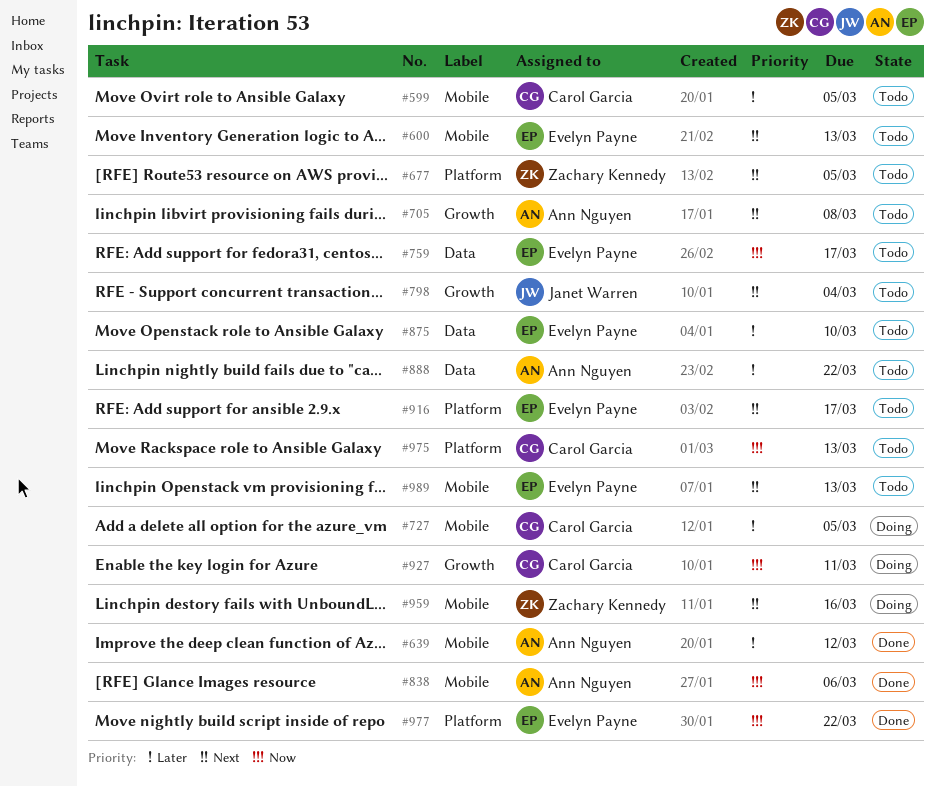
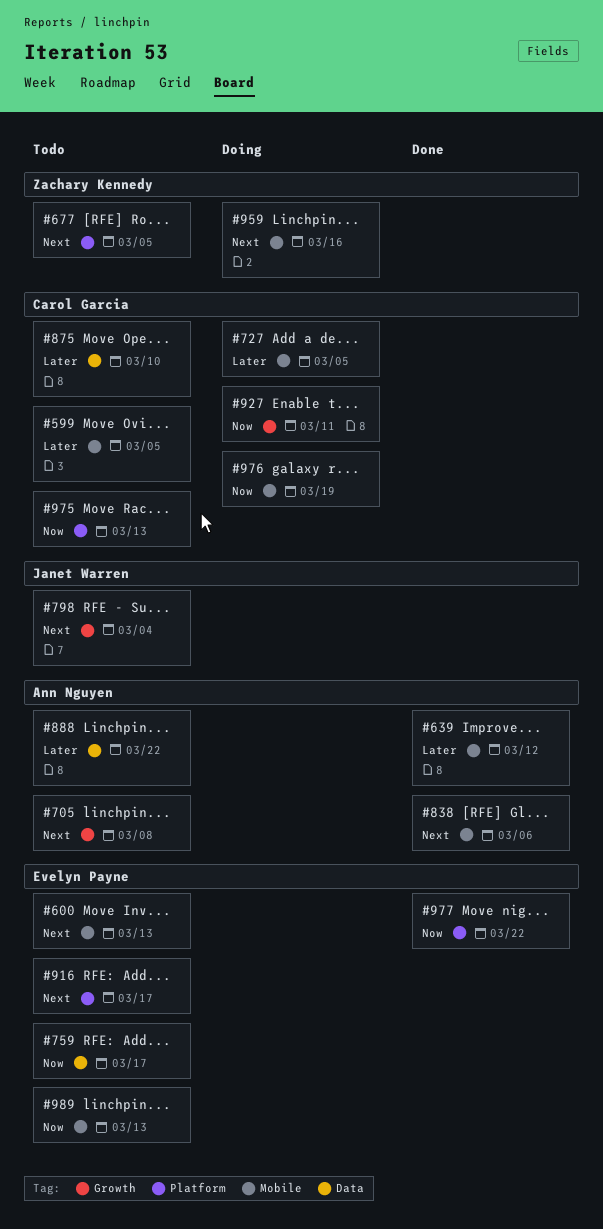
#838, priority: Now -> Next
#875, owner: Evelyn Payne -> Carol Garcia
#976: none -> present
#989, priority: Next -> Now

